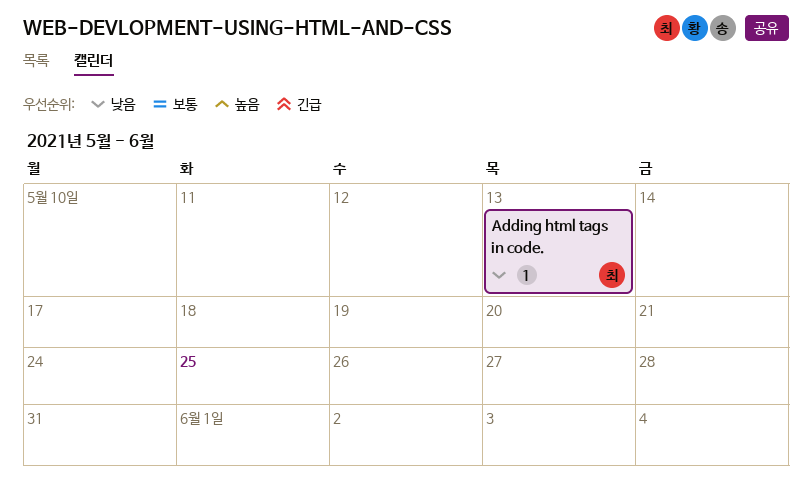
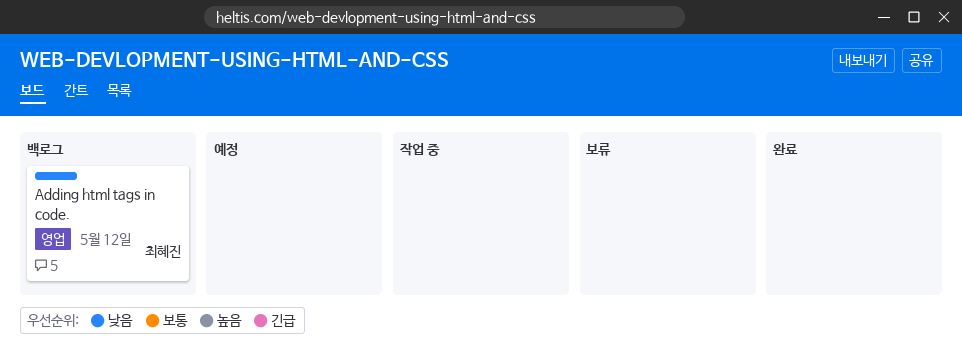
Adding html tags in code., due: May 13 -> May 12

